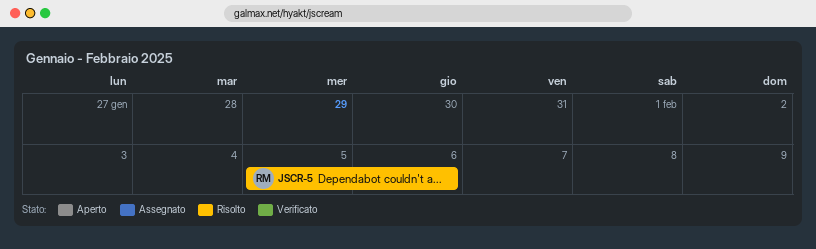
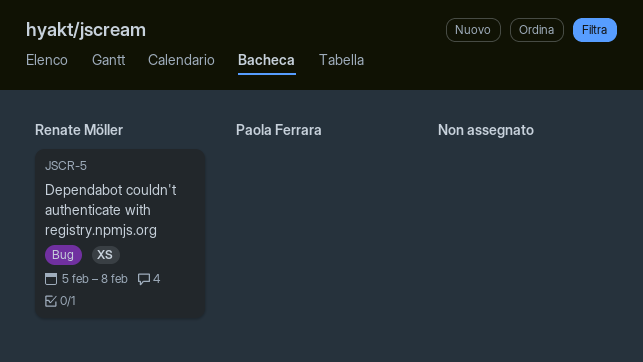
JSCR-5, due: Feb 6 -> Feb 8

